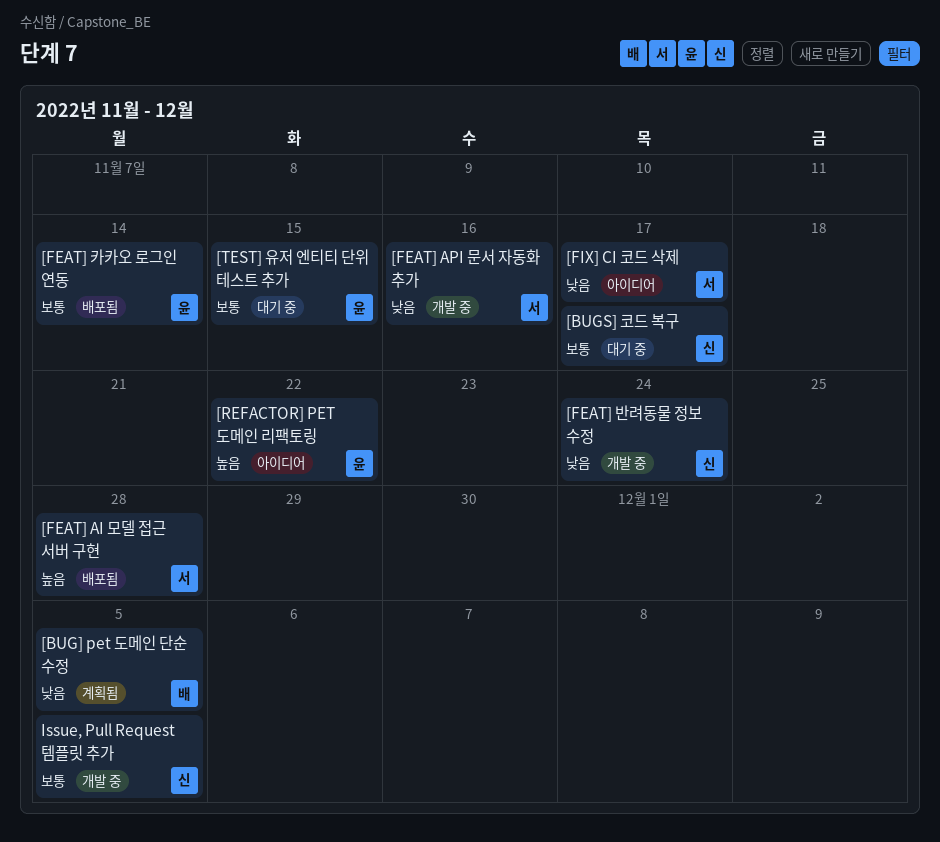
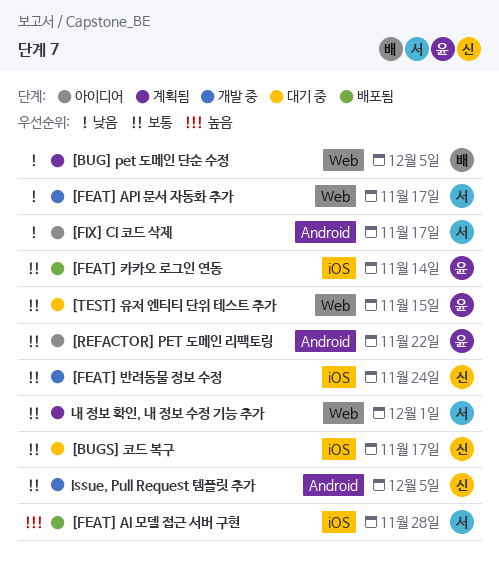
[FEAT] API 문서 자동화 추가, due: Nov 16 -> Nov 17
[FEAT] 반려동물 정보 수정, priority: 낮음 -> 보통
[REFACTOR] PET 도메인 리팩토링, priority: 높음 -> 보통
내 정보 확인, 내 정보 수정 기능 추가: none -> present

